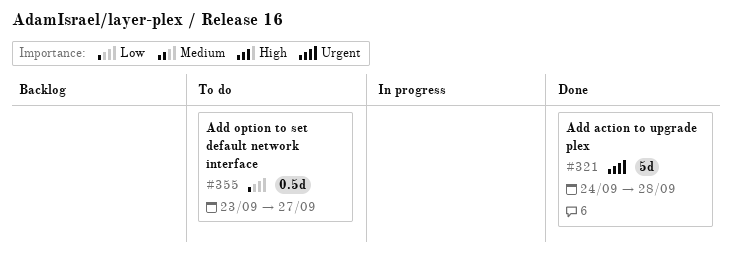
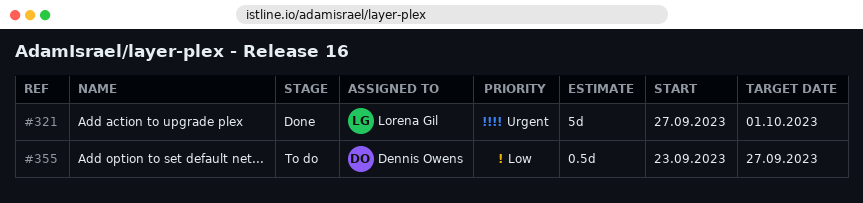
#321, start: Sep 24 -> Sep 27
#321, due: Sep 28 -> Oct 1

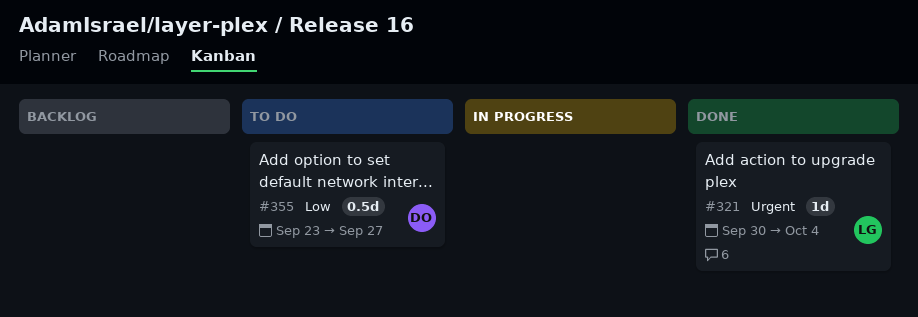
#321, estimate: 5d -> 1d
#321, start: Sep 27 -> Sep 30
#321, due: Oct 1 -> Oct 4

